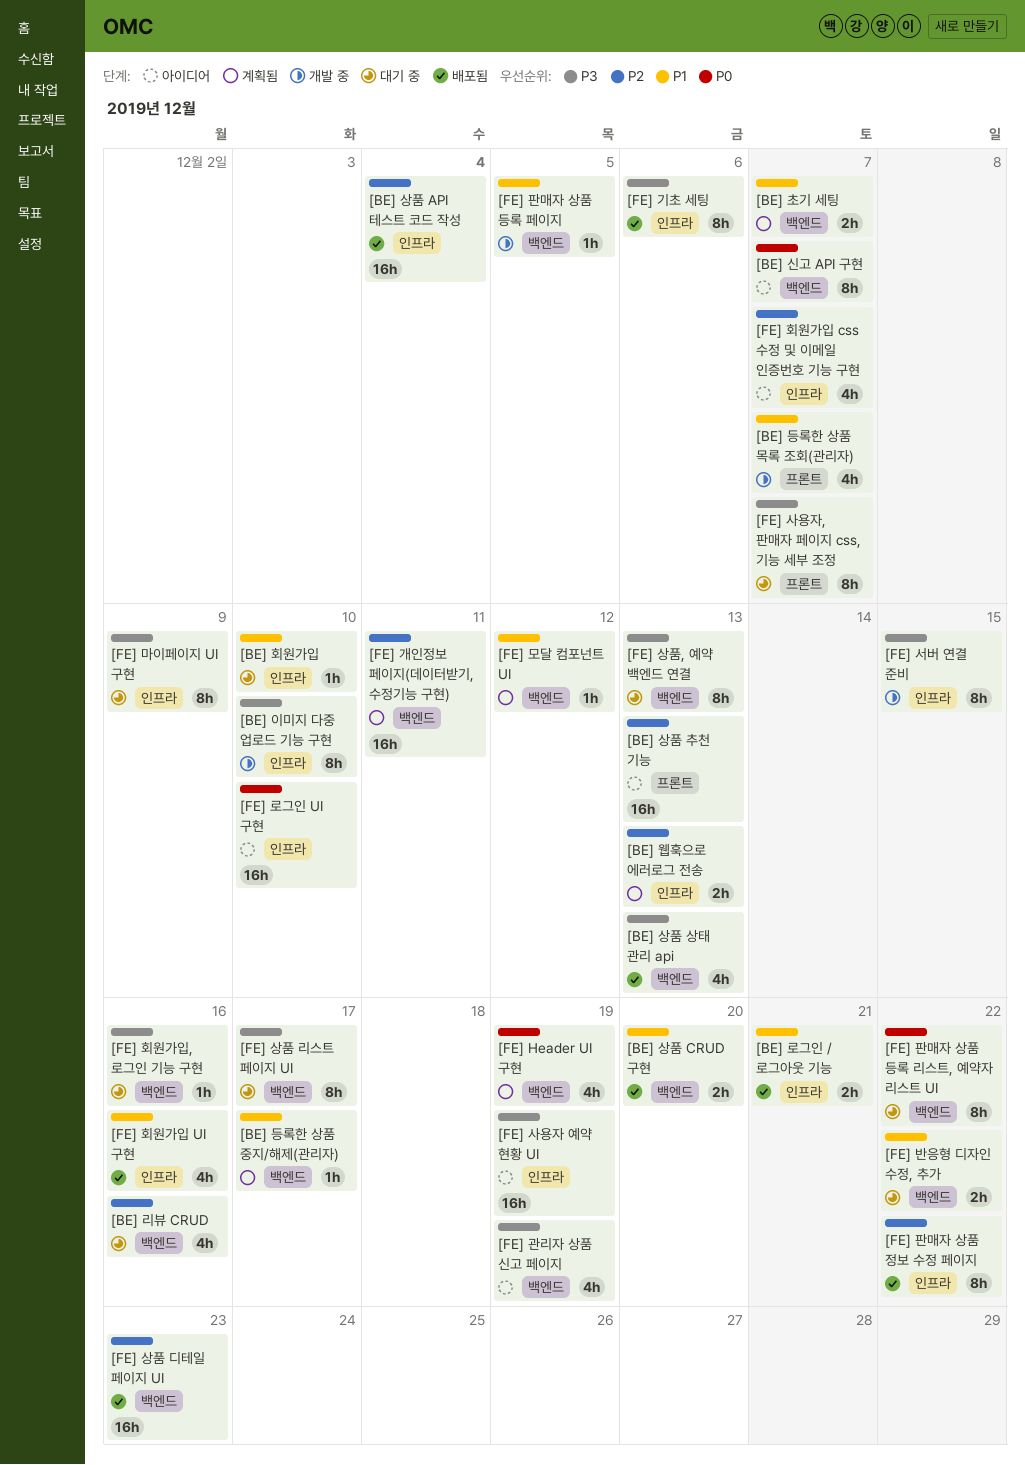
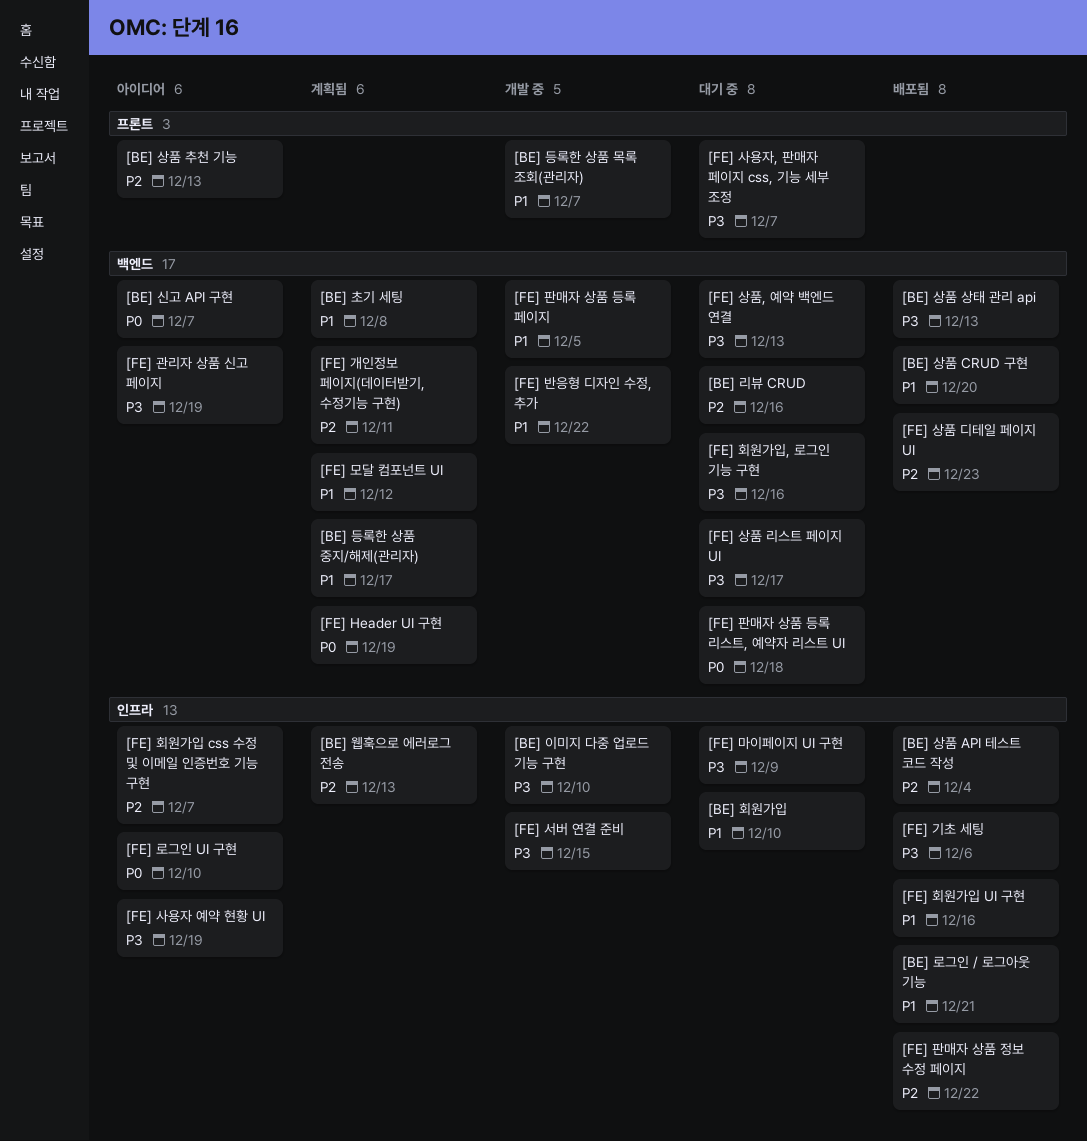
[BE] 초기 세팅, due: Dec 7 -> Dec 8
[FE] 반응형 디자인 수정, 추가, status: 대기 중 -> 개발 중
[FE] 판매자 상품 등록 리스트, 예약자 리스트 UI, due: Dec 22 -> Dec 18

